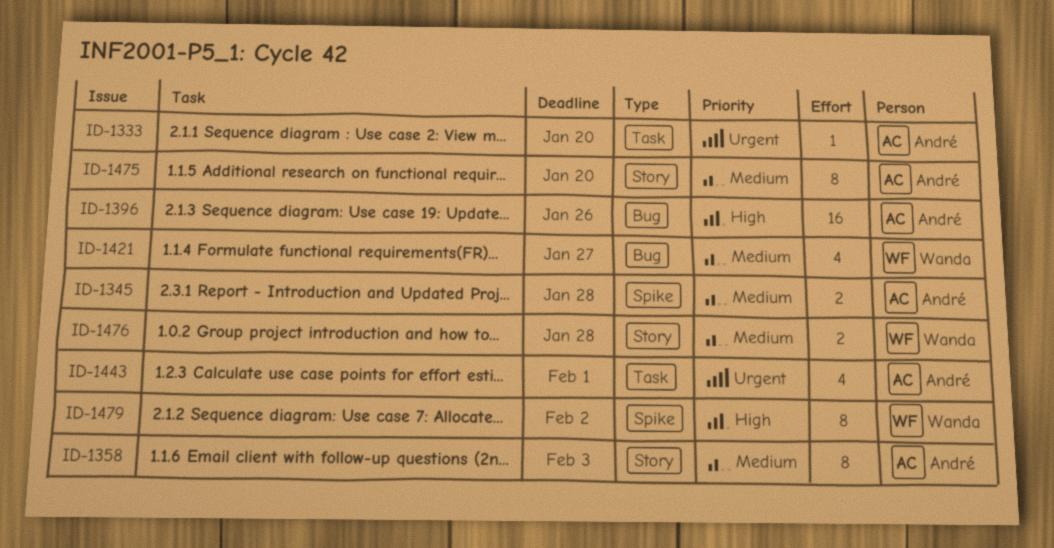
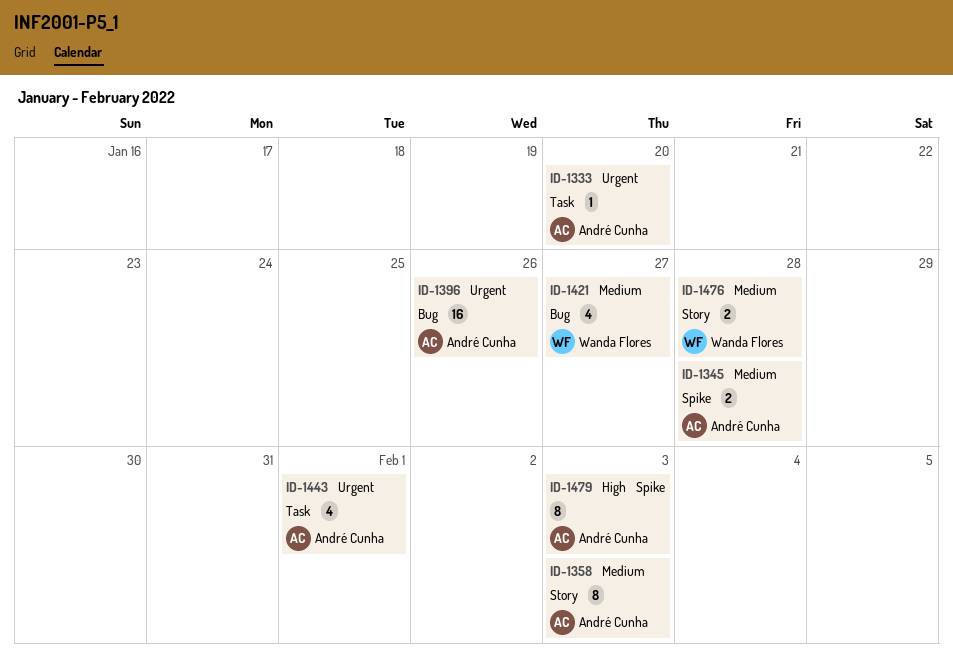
ID-1396, priority: High -> Urgent
ID-1475: present -> none
ID-1479, owner: Wanda Flores -> André Cunha
ID-1479, due: Feb 2 -> Feb 3

